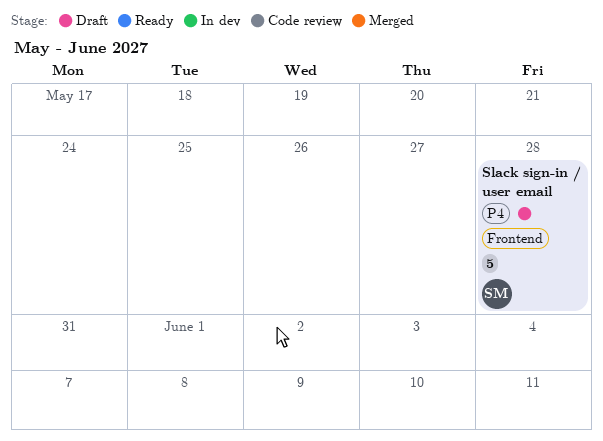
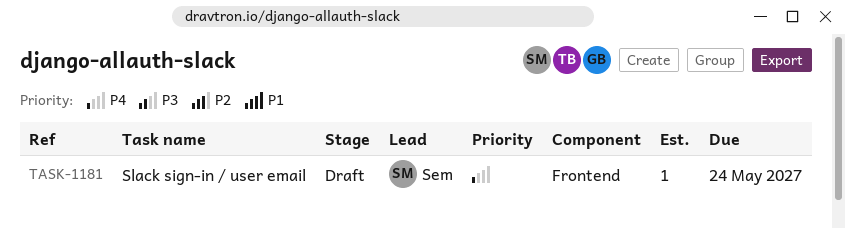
Slack sign-in / user email, estimate: 5 -> 1
Slack sign-in / user email, due: May 28 -> May 24

